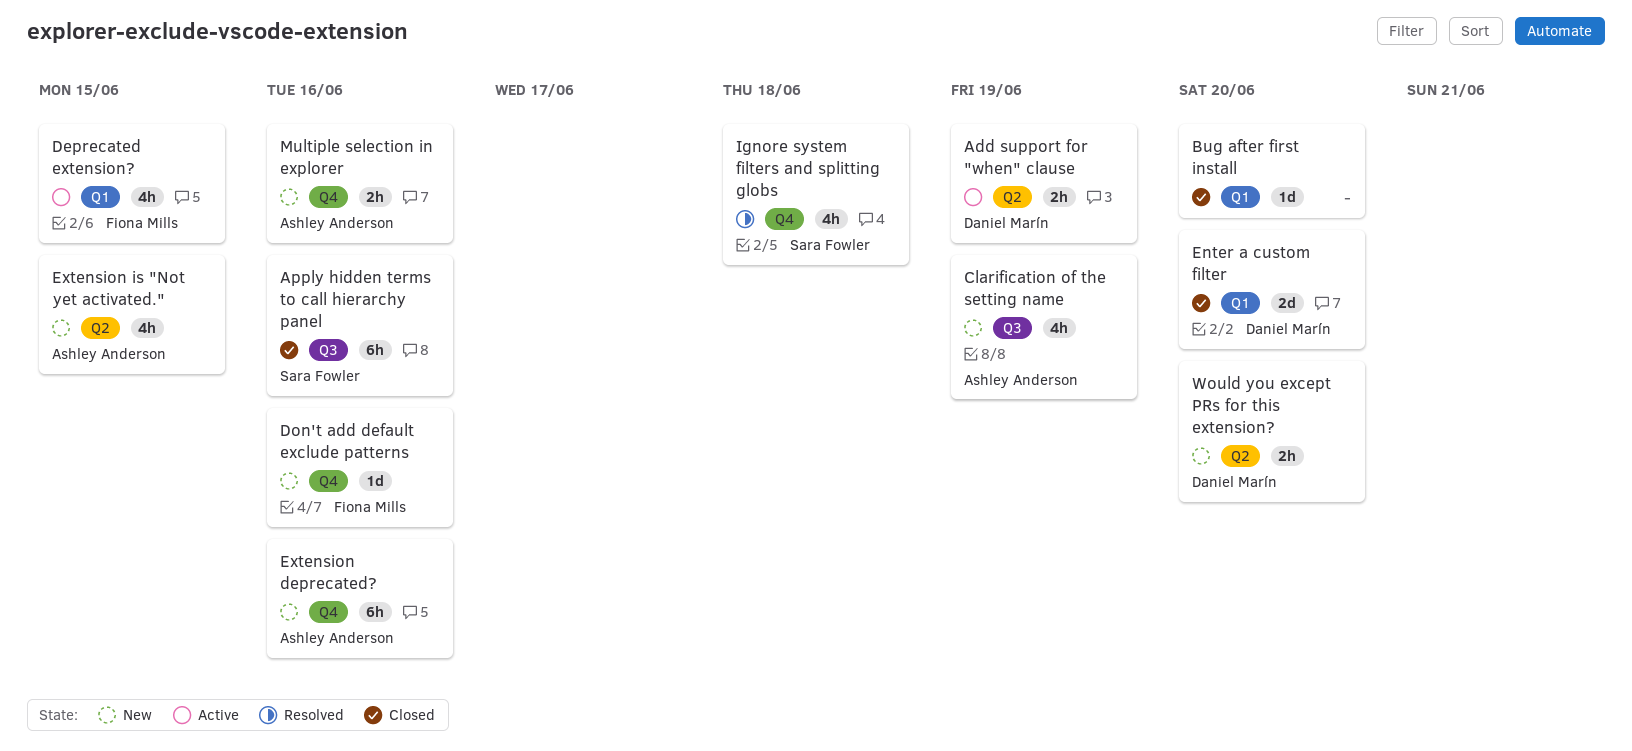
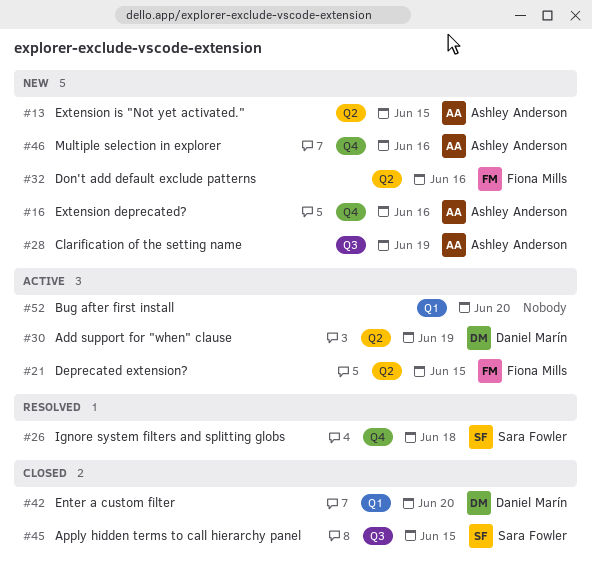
Apply hidden terms to call hierarchy panel, due: Jun 16 -> Jun 15
Bug after first install, status: Closed -> Active
Deprecated extension?, label: Q1 -> Q2
Don't add default exclude patterns, label: Q4 -> Q2
Would you except PRs for this extension?: present -> none

